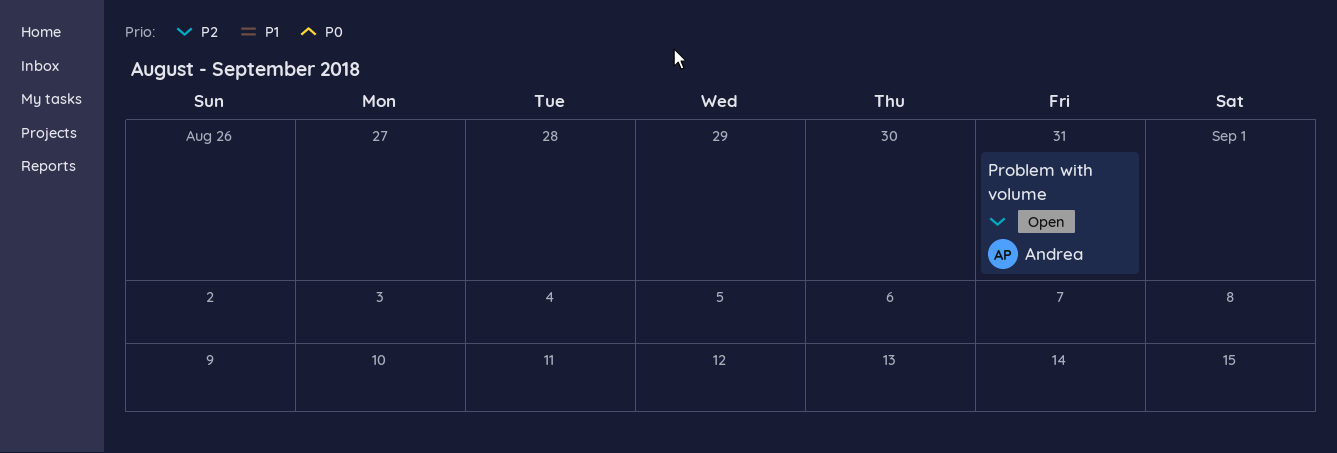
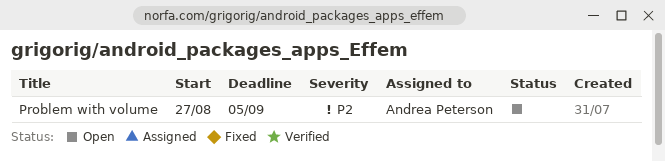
Problem with volume, due: Aug 31 -> Sep 5

